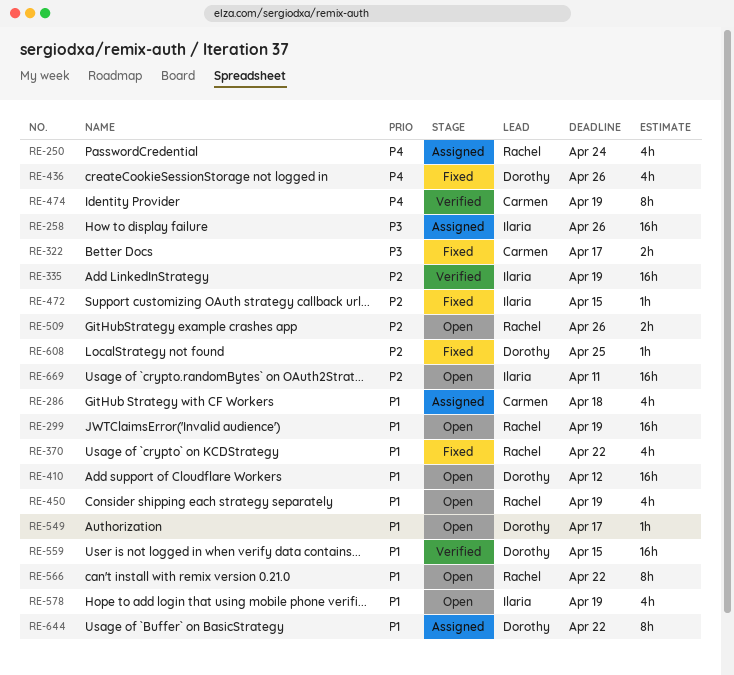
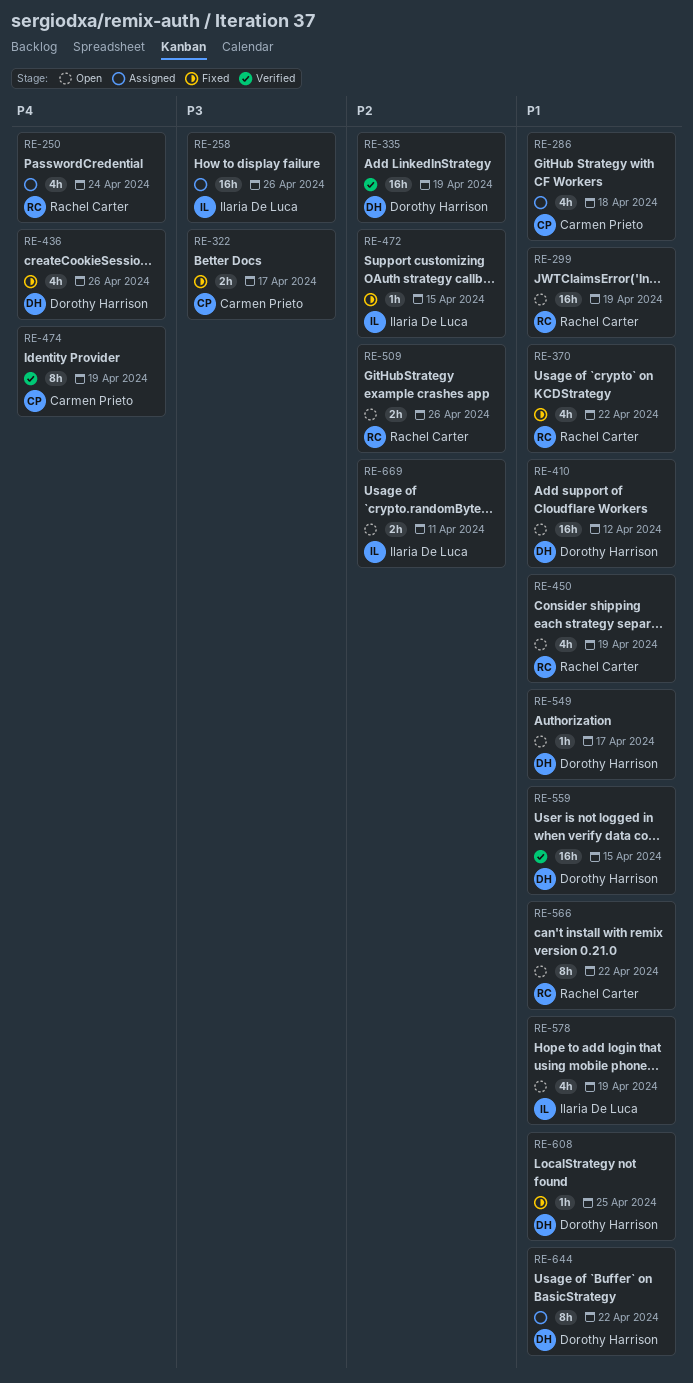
RE-335, owner: Ilaria De Luca -> Dorothy Harrison
RE-608, priority: P2 -> P1
RE-669, estimate: 16h -> 2h

